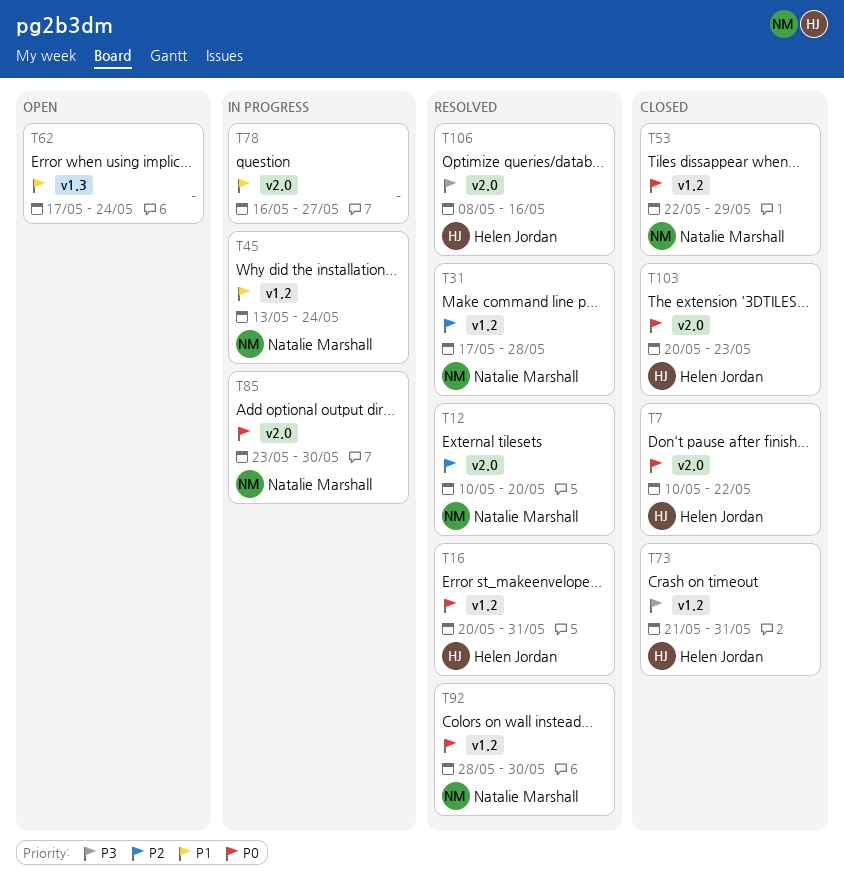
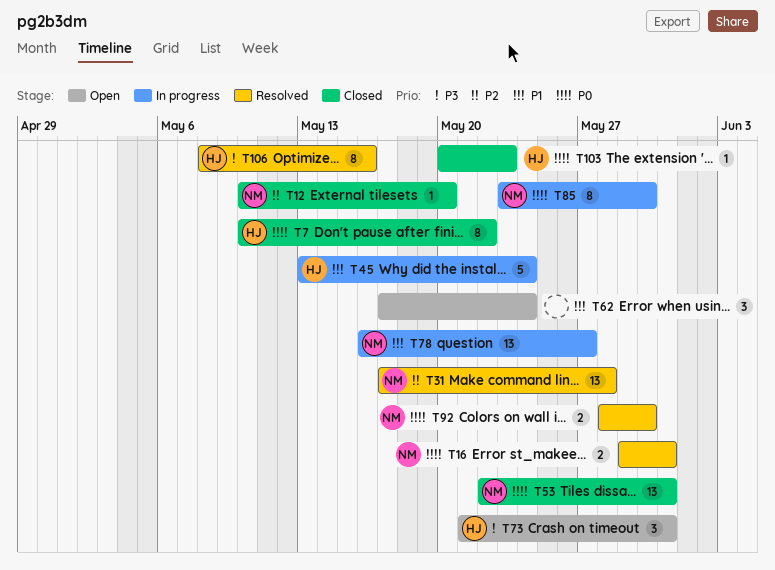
T12, status: Resolved -> Closed
T16, owner: Helen Jordan -> Natalie Marshall
T16, start: May 20 -> May 29
T45, owner: Natalie Marshall -> Helen Jordan
T53, due: May 29 -> May 31
T73, status: Closed -> Open
T78, owner: none -> Natalie Marshall

